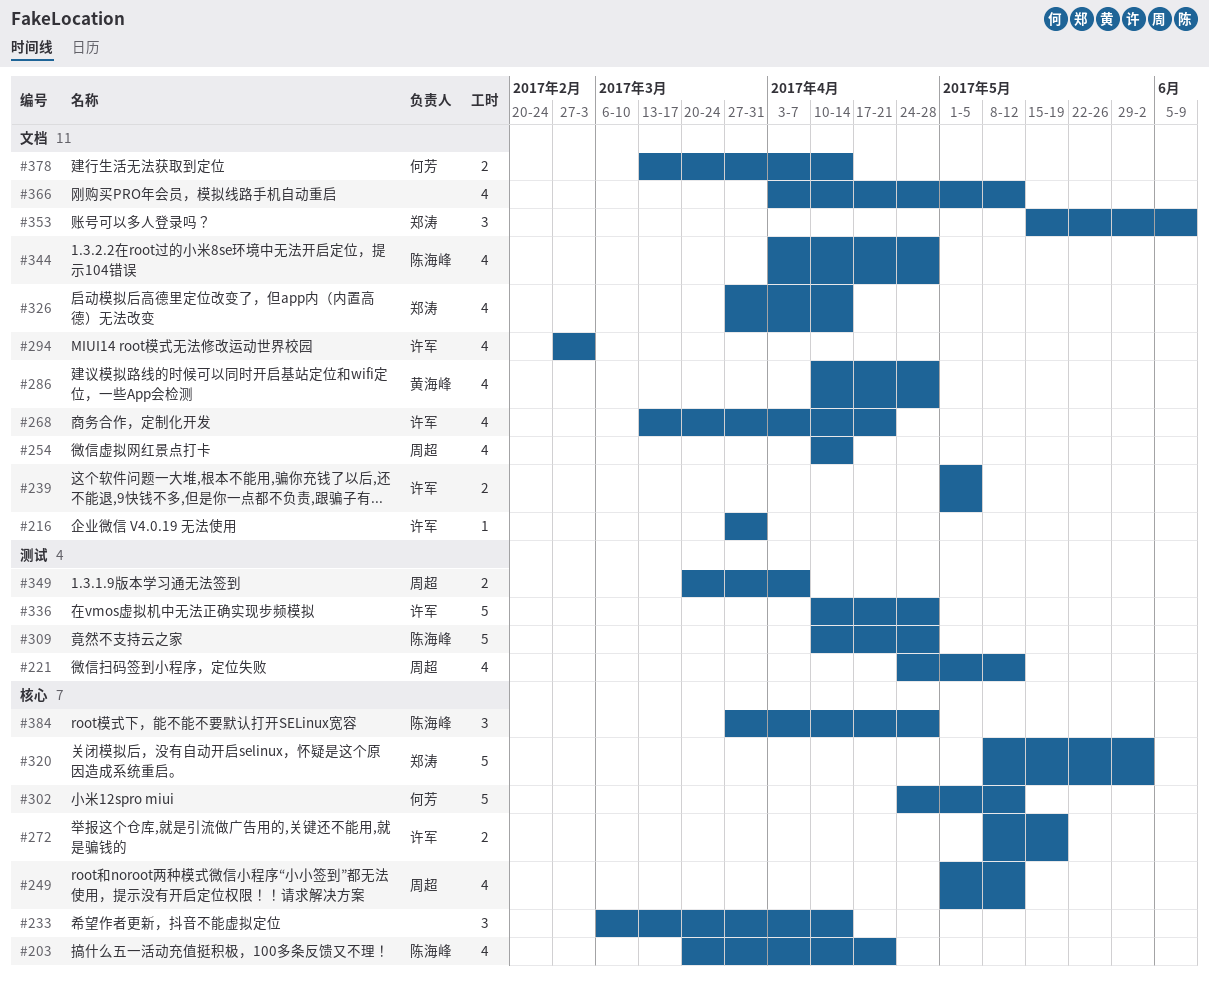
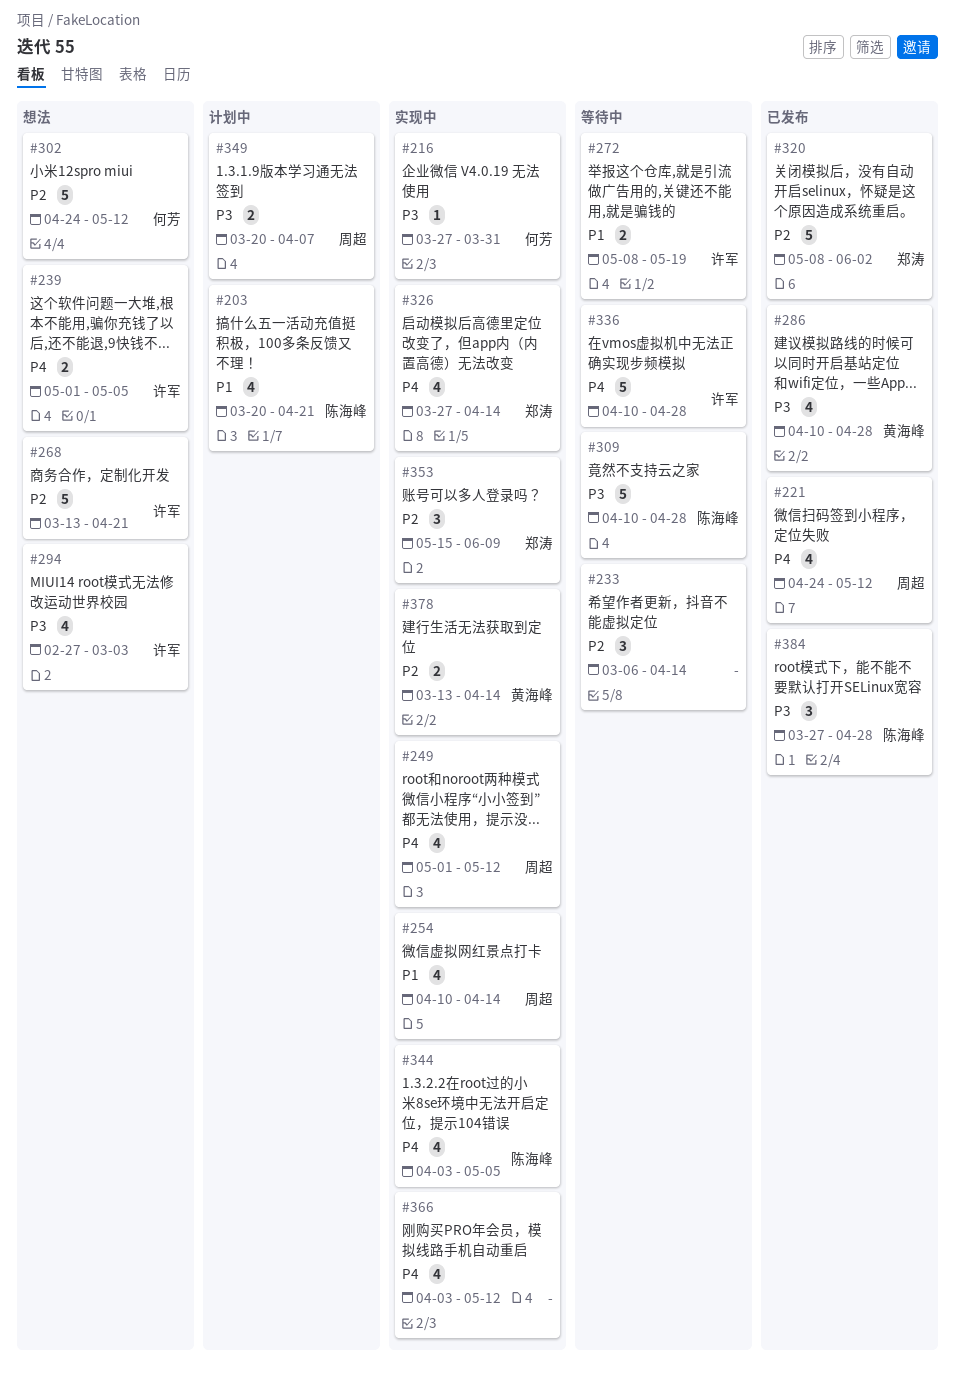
#216, owner: 许军 -> 何芳
#268, estimate: 4 -> 5
#344, due: Apr 28 -> May 5
#378, owner: 何芳 -> 黄海峰

